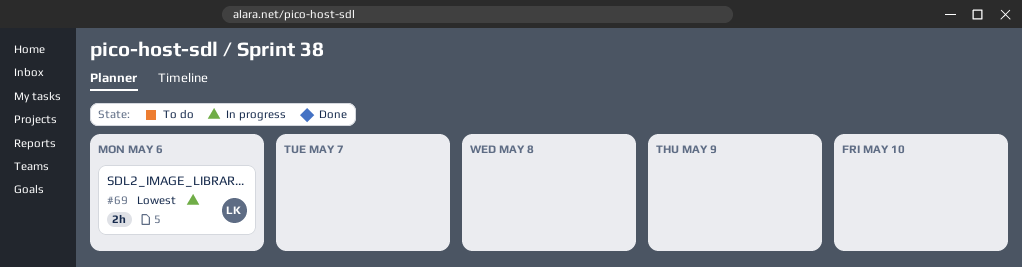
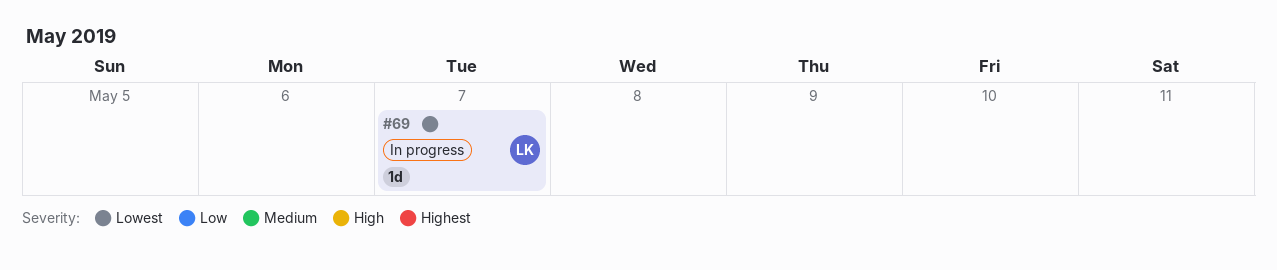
#69, estimate: 2h -> 1d
#69, due: May 6 -> May 7

